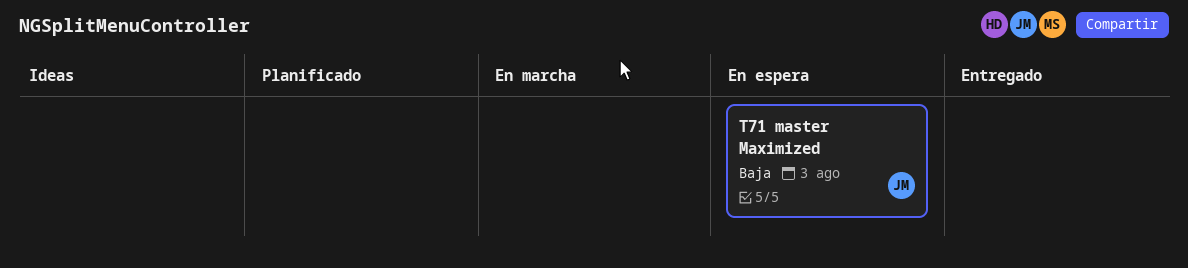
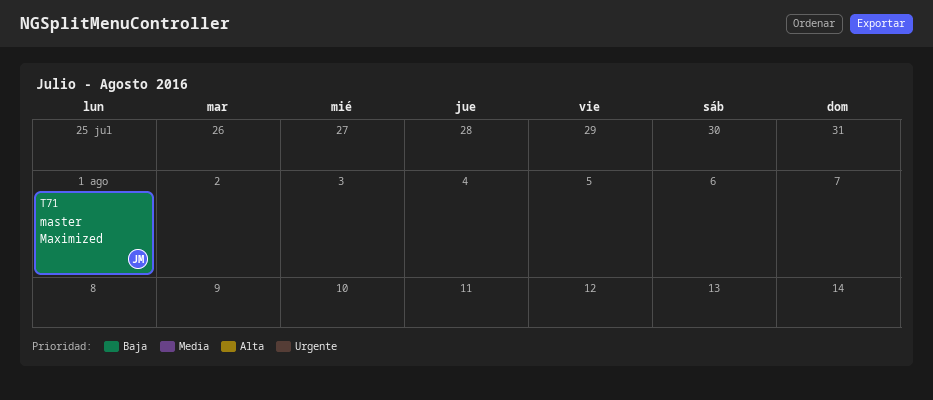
T71, due: Aug 3 -> Aug 1

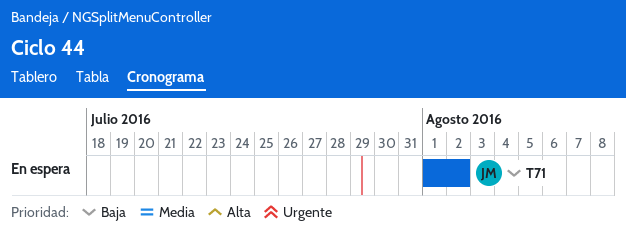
T71, due: Aug 1 -> Aug 2

